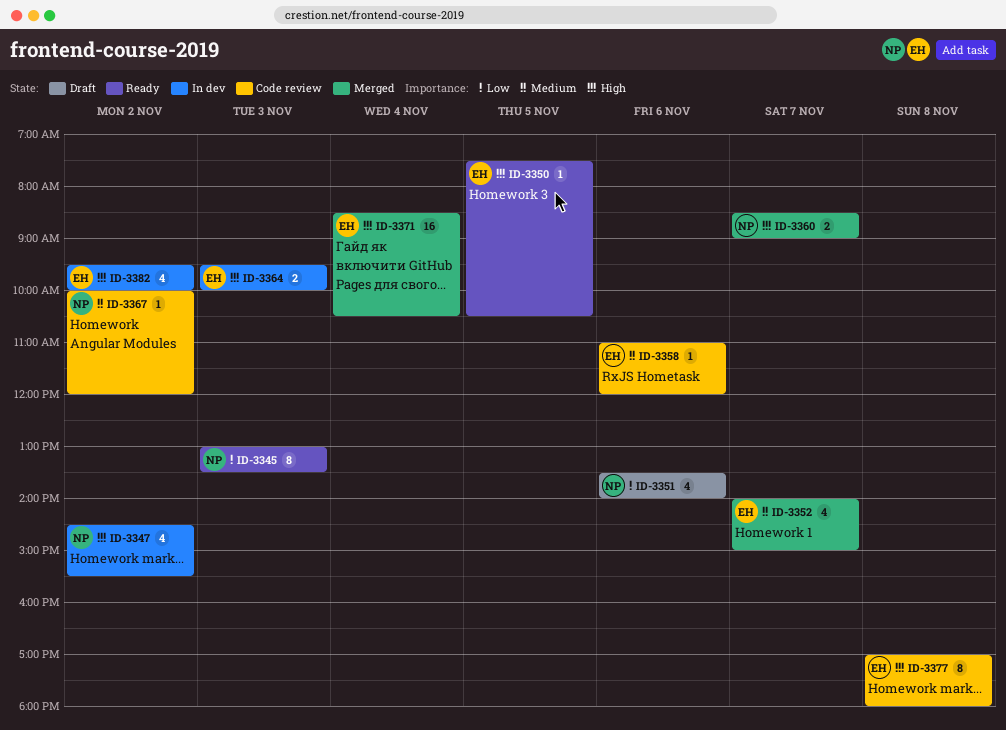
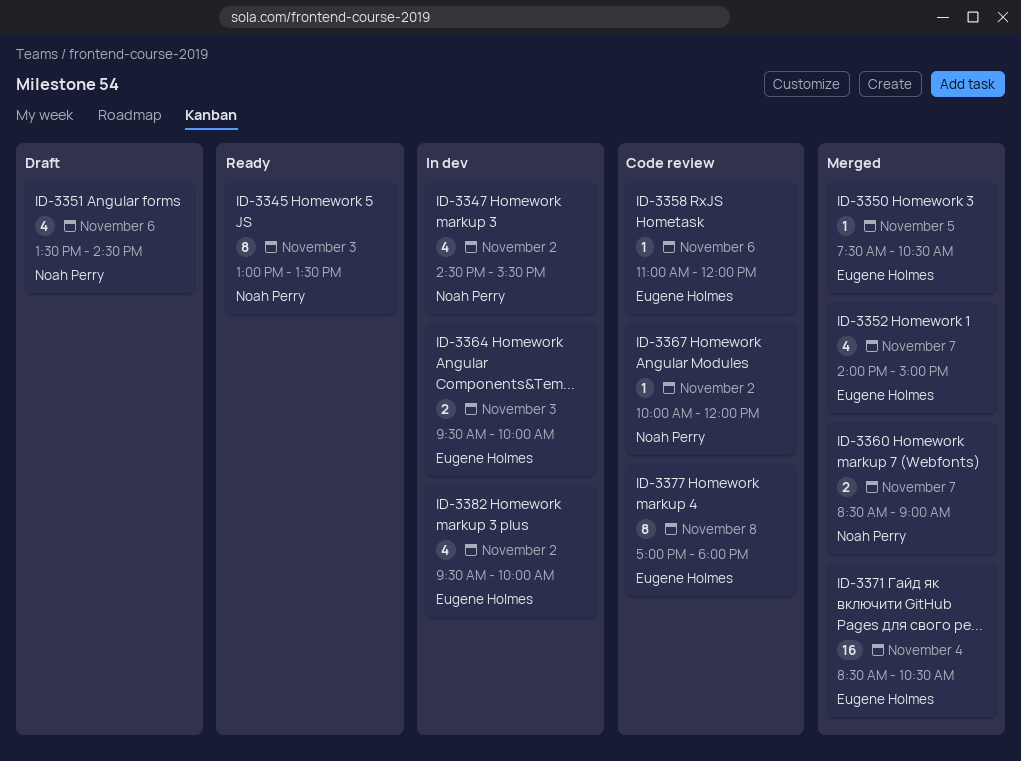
ID-3350, status: Ready -> Merged
ID-3351, ends: 14:00 -> 14:30

